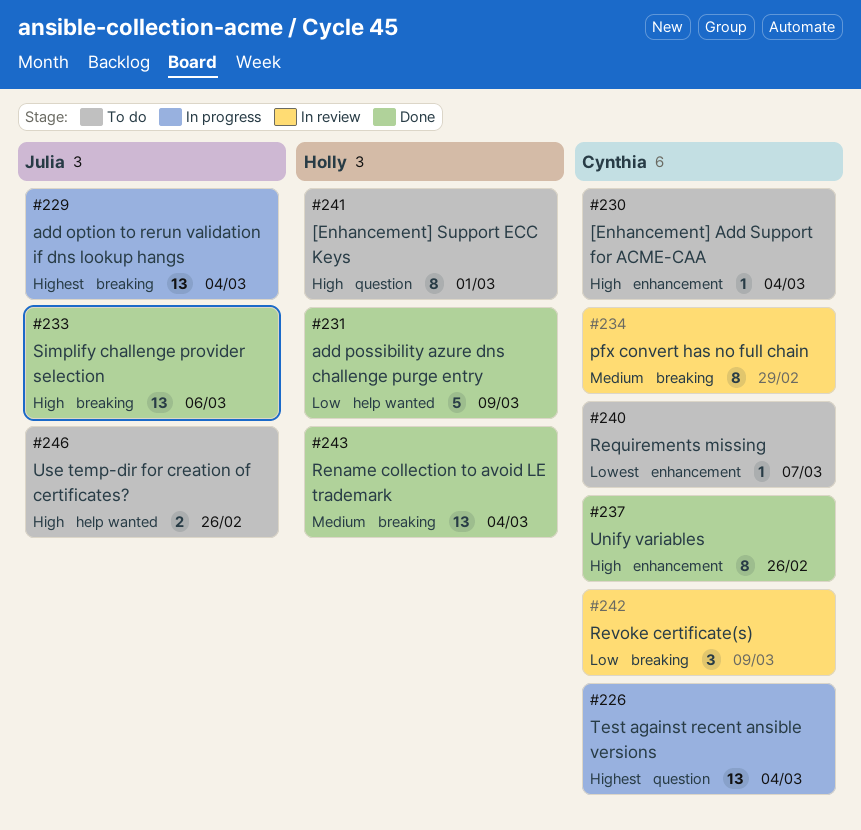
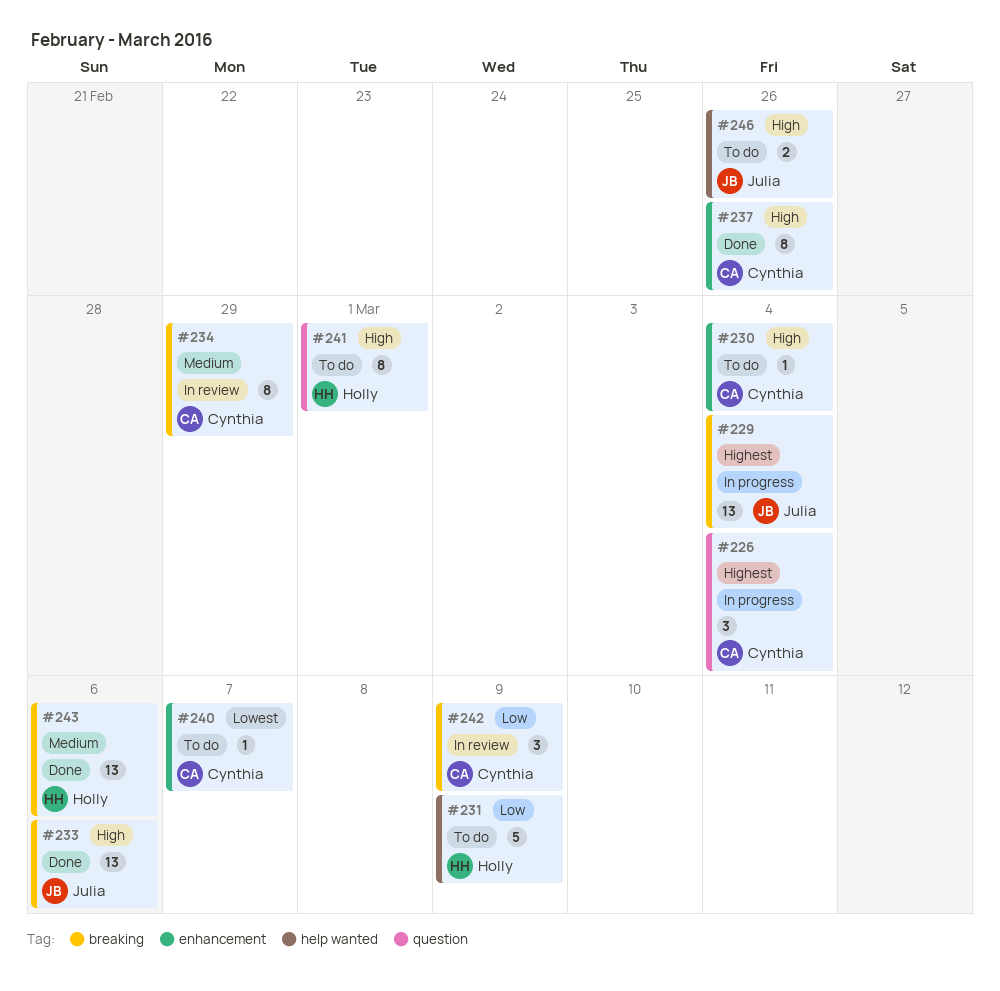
#226, estimate: 13 -> 3
#231, status: Done -> To do
#243, due: Mar 4 -> Mar 6

